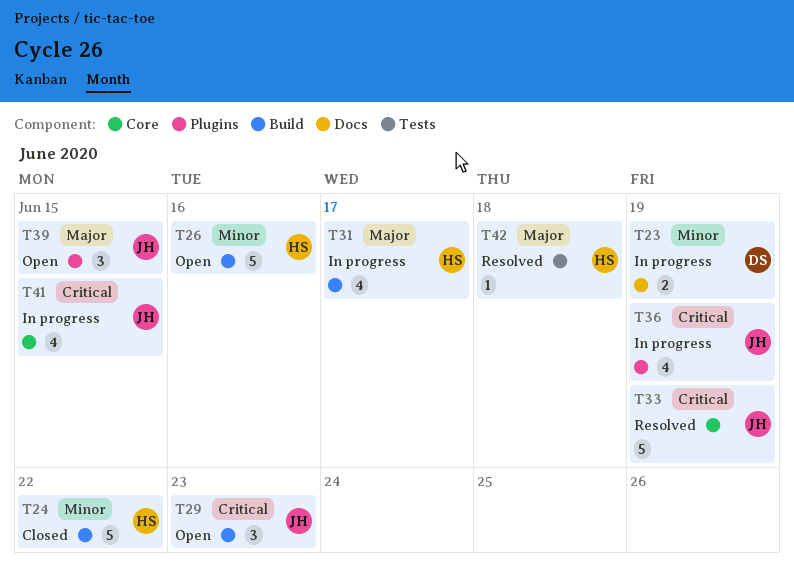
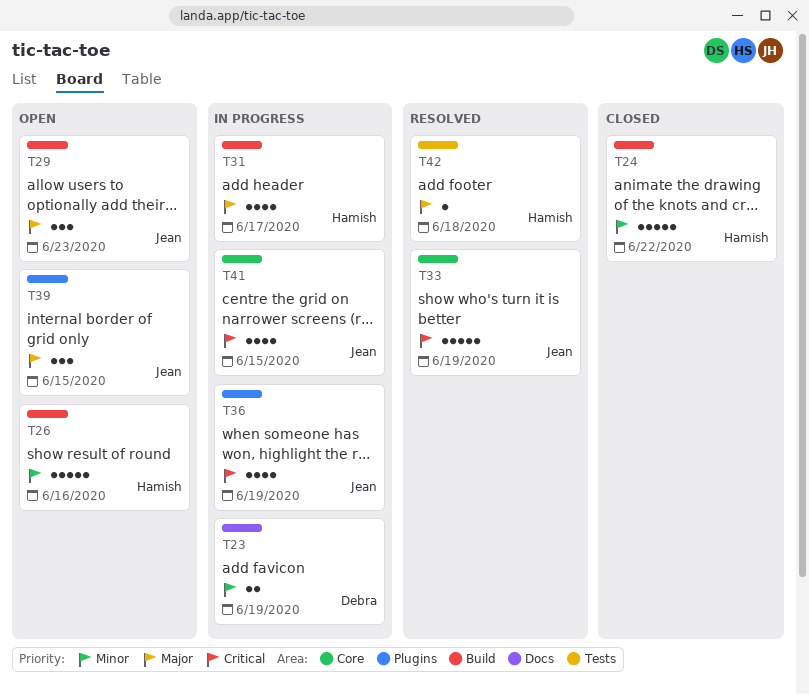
T29, priority: Critical -> Major

